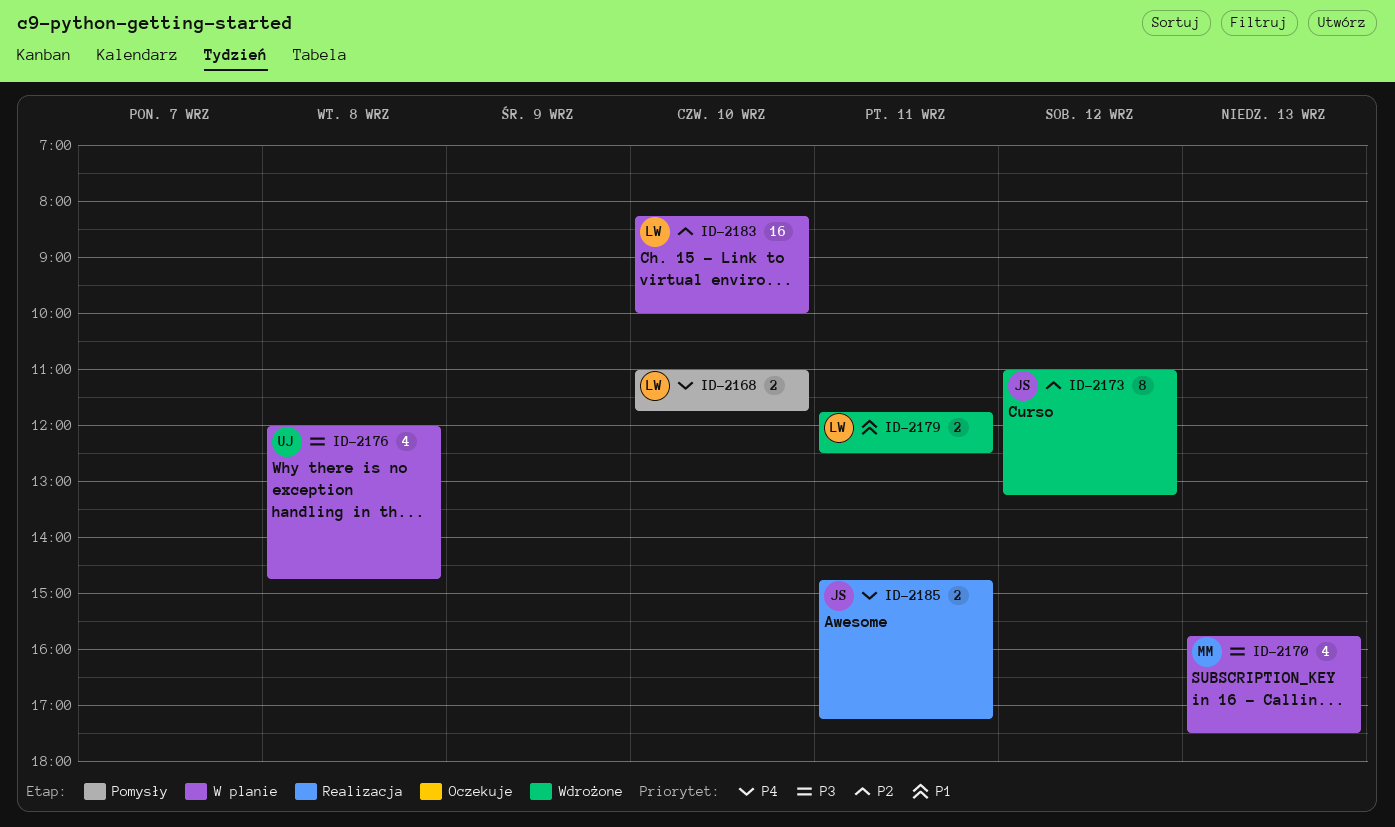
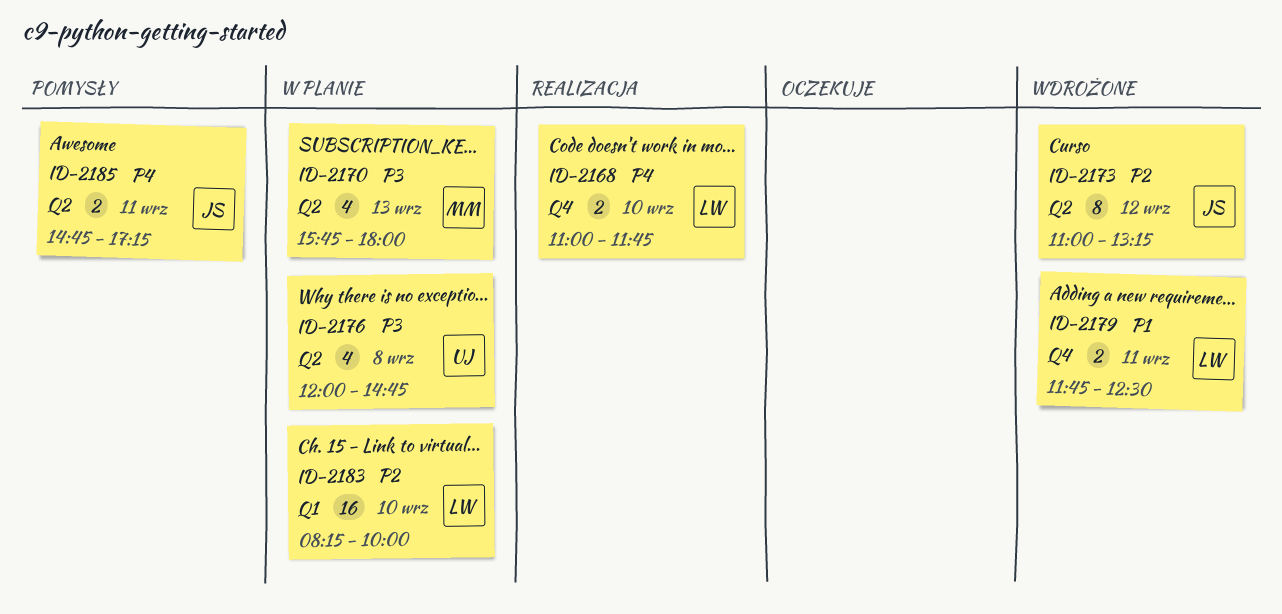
ID-2168, status: Pomysły -> Realizacja
ID-2170, ends: 17:30 -> 18:00
ID-2185, status: Realizacja -> Pomysły

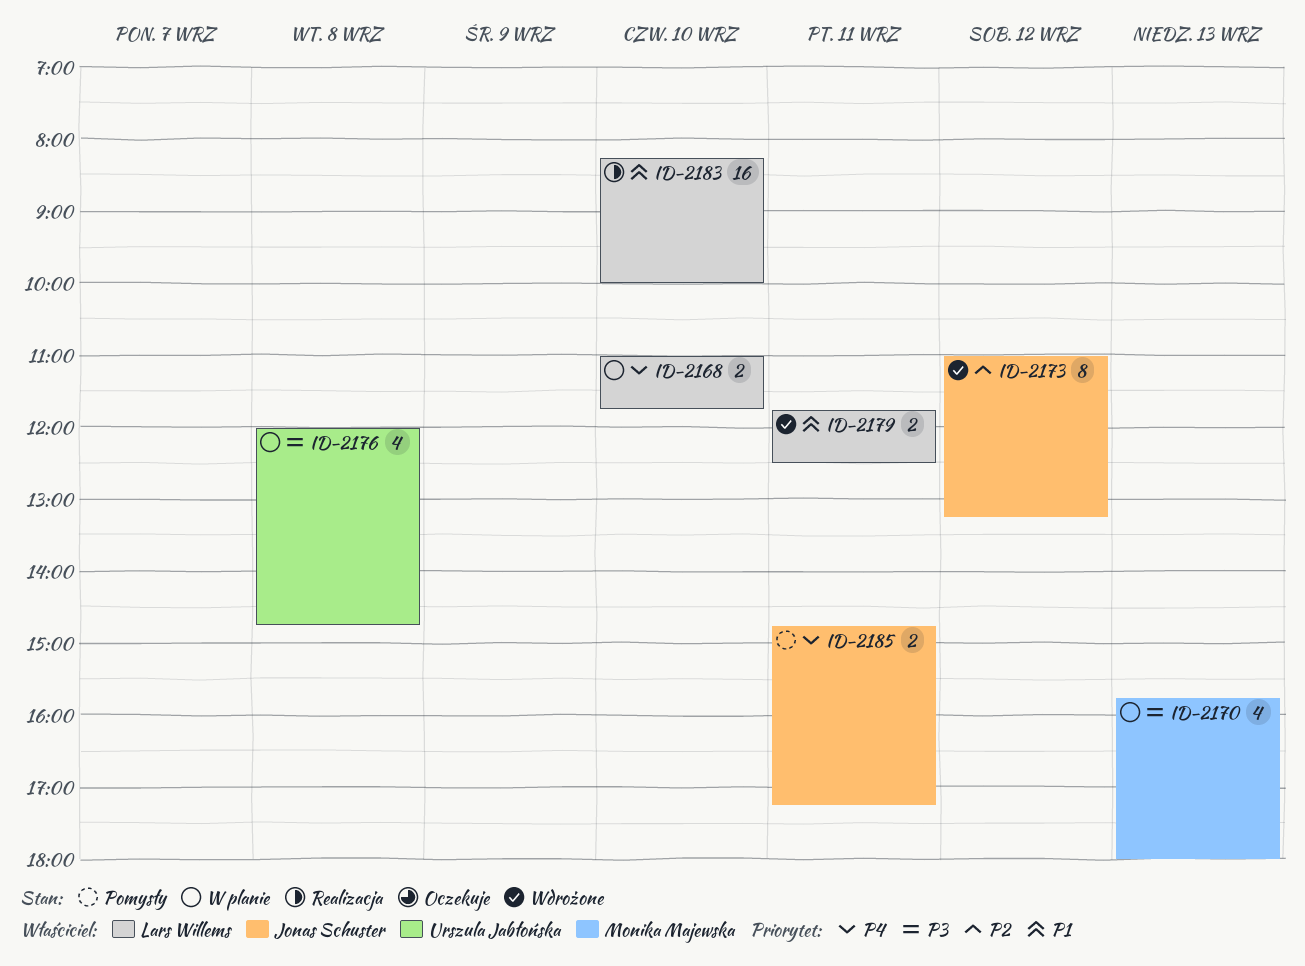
ID-2168, status: Realizacja -> W planie
ID-2183, status: W planie -> Realizacja
ID-2183, priority: P2 -> P1

